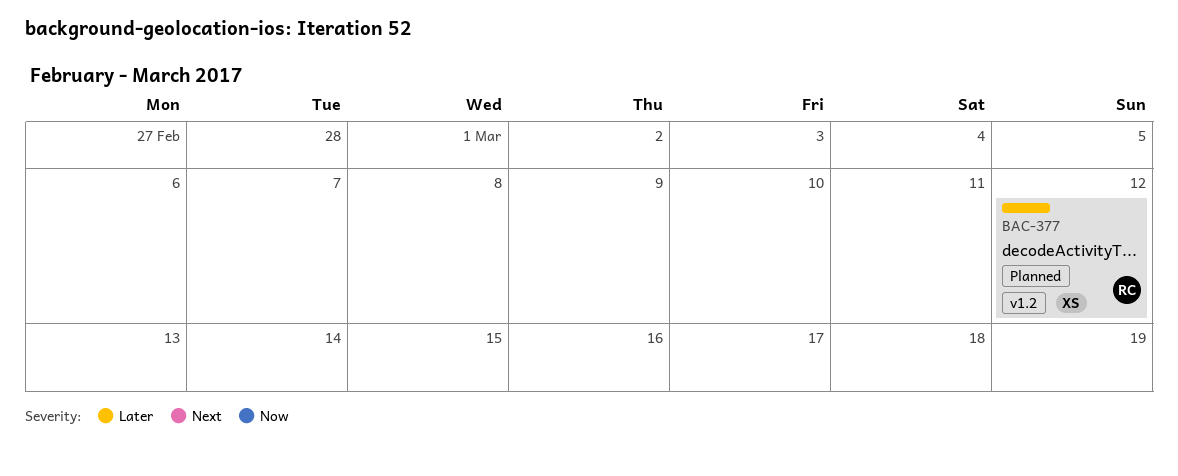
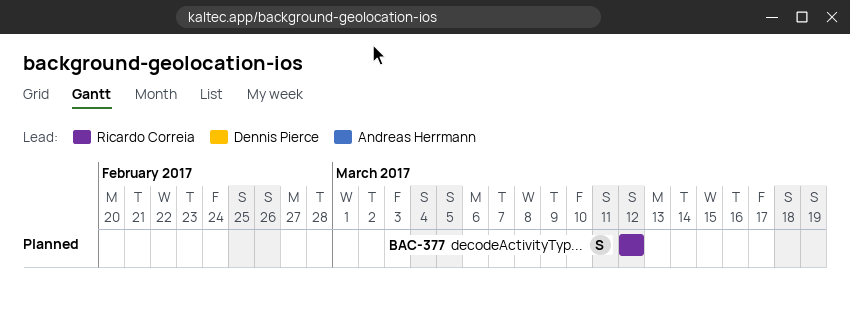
BAC-377, estimate: XS -> S

